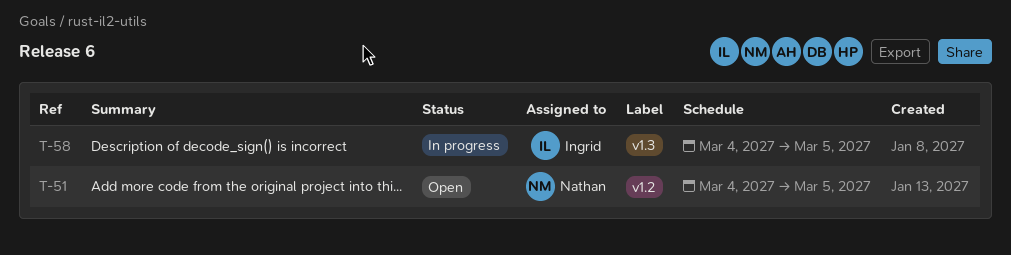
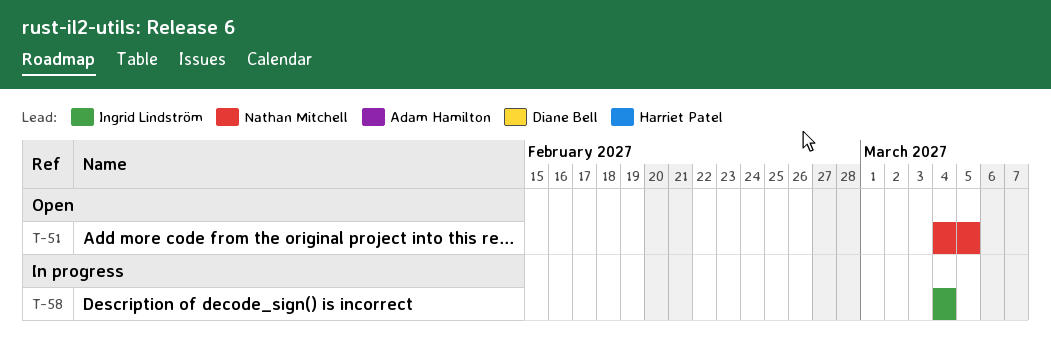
T-58, due: Mar 5 -> Mar 4

